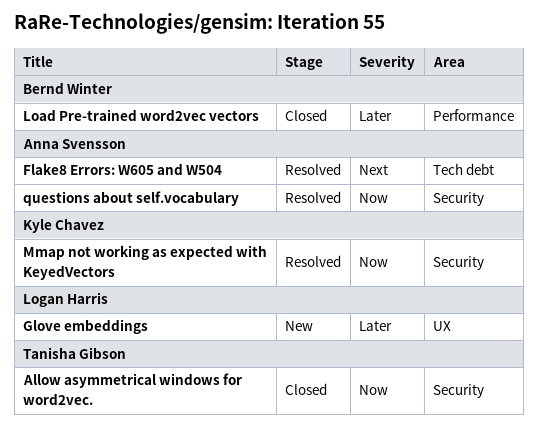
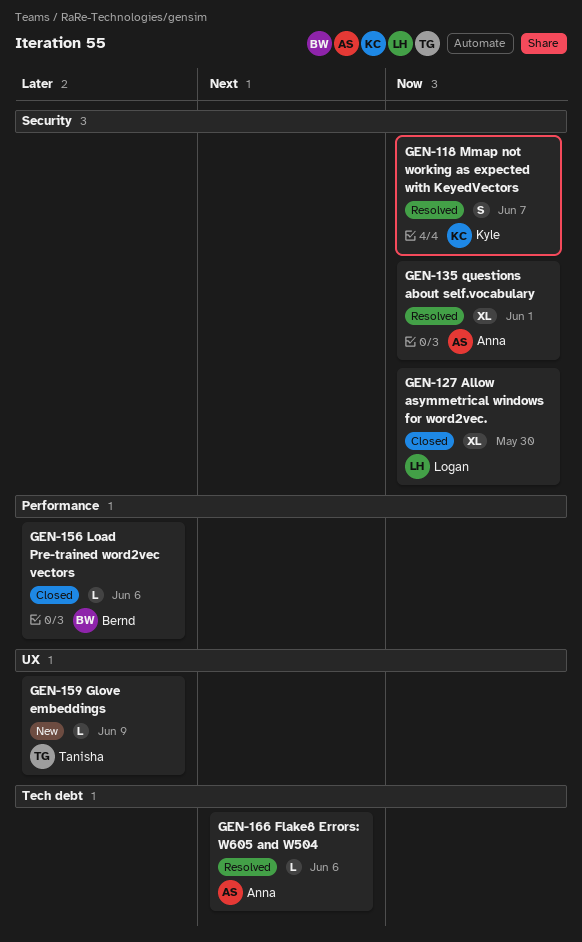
Allow asymmetrical windows for word2vec., owner: Tanisha Gibson -> Logan Harris
Glove embeddings, owner: Logan Harris -> Tanisha Gibson

